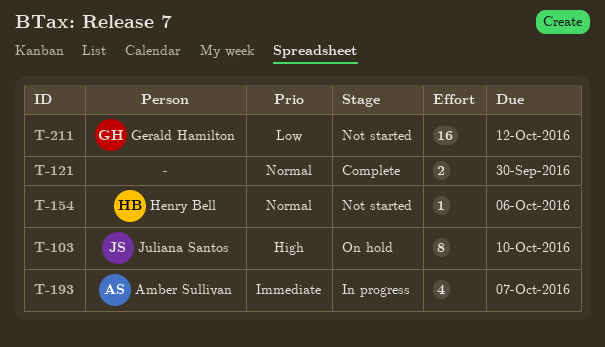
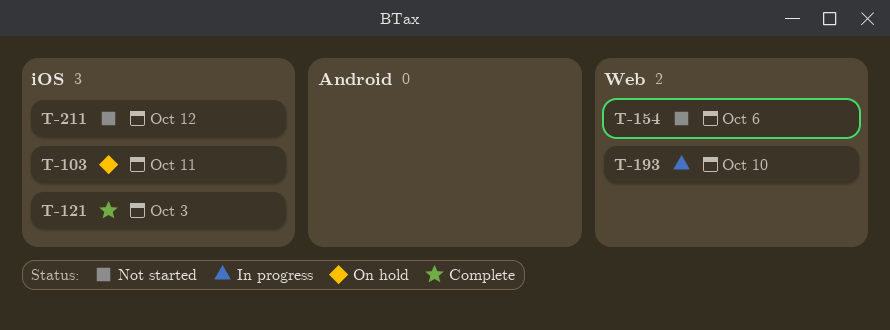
T-103, due: Oct 10 -> Oct 11
T-121, due: Sep 30 -> Oct 3
T-193, due: Oct 7 -> Oct 10

